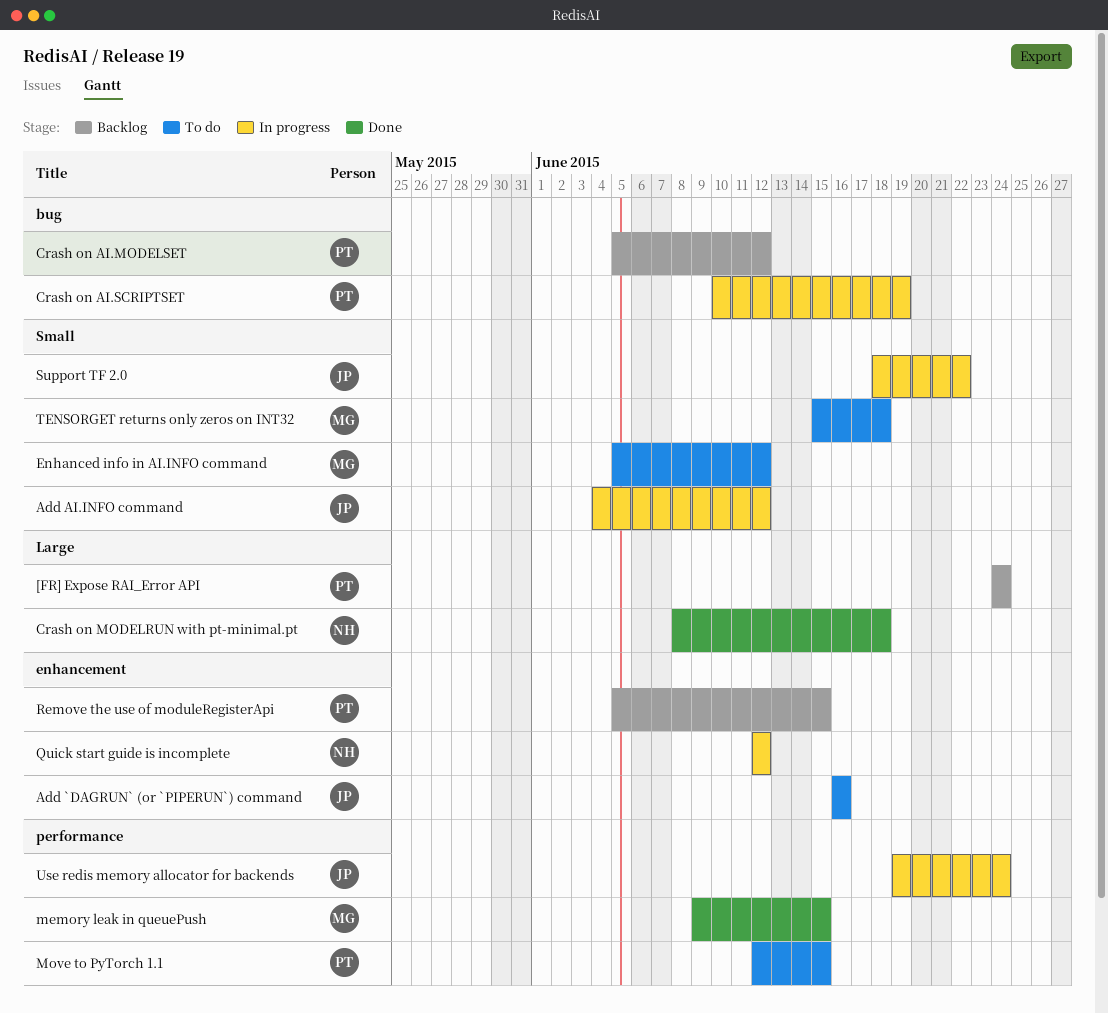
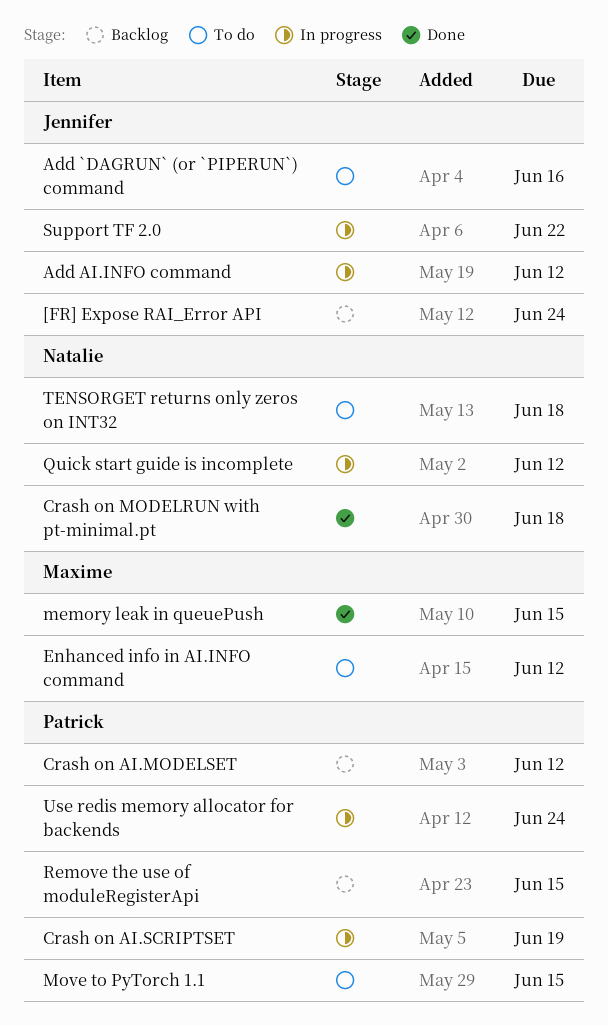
[FR] Expose RAI_Error API, owner: Patrick -> Jennifer
TENSORGET returns only zeros on INT32, owner: Maxime -> Natalie
Use redis memory allocator for backends, owner: Jennifer -> Patrick

